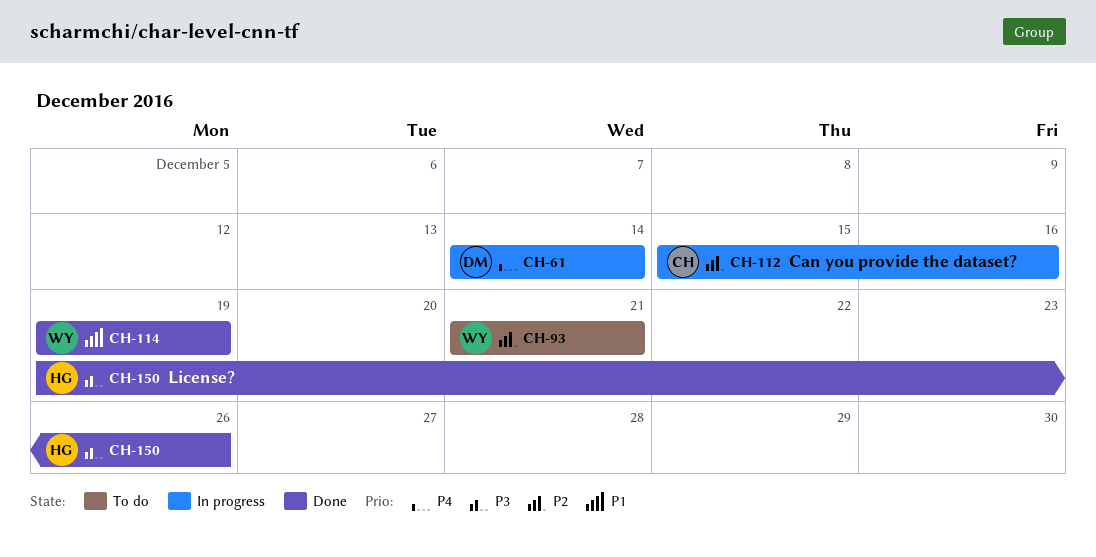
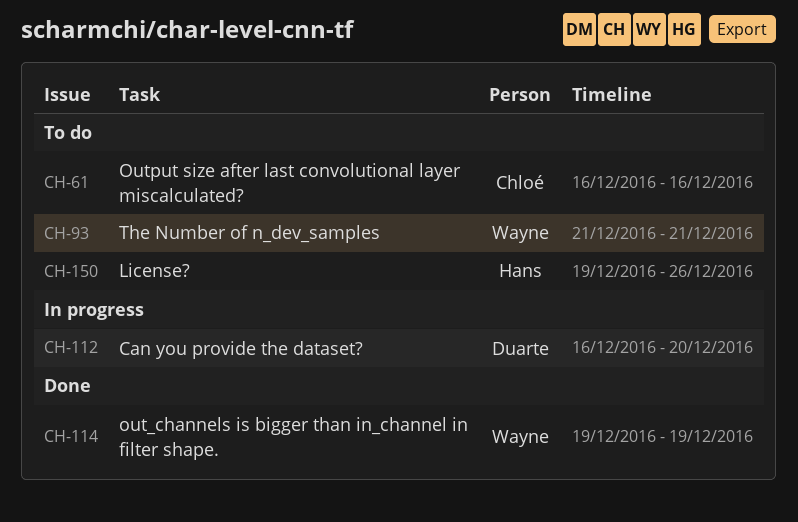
CH-61, status: In progress -> To do
CH-61, owner: Duarte -> Chloé
CH-61, start: Dec 14 -> Dec 16
CH-61, due: Dec 14 -> Dec 16
CH-112, owner: Chloé -> Duarte
CH-112, start: Dec 15 -> Dec 16
CH-112, due: Dec 16 -> Dec 20
CH-150, status: Done -> To do

